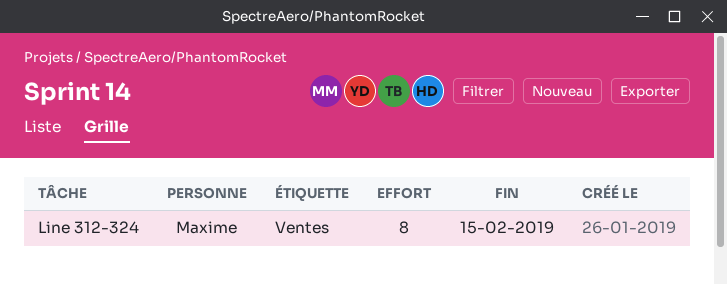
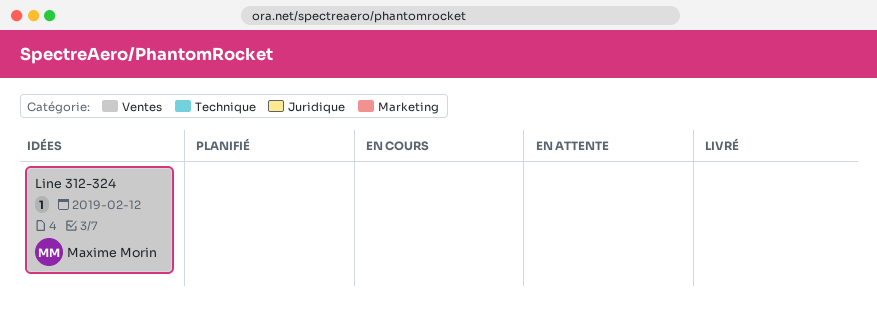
Line 312-324, estimate: 8 -> 1
Line 312-324, due: Feb 15 -> Feb 12

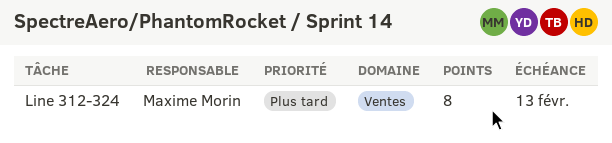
Line 312-324, estimate: 1 -> 8
Line 312-324, due: Feb 12 -> Feb 13

